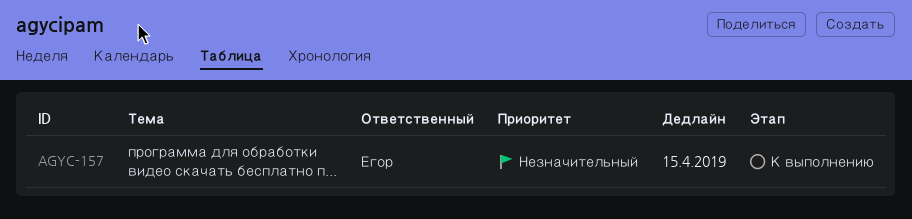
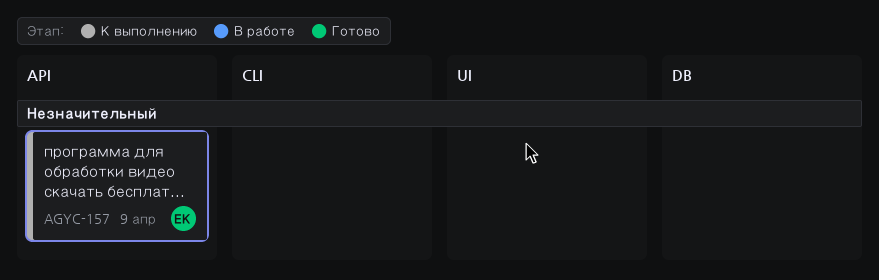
AGYC-157, due: Apr 15 -> Apr 9

